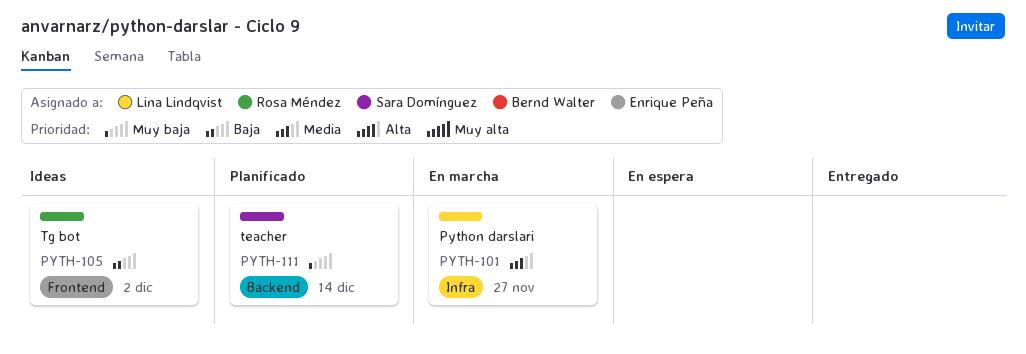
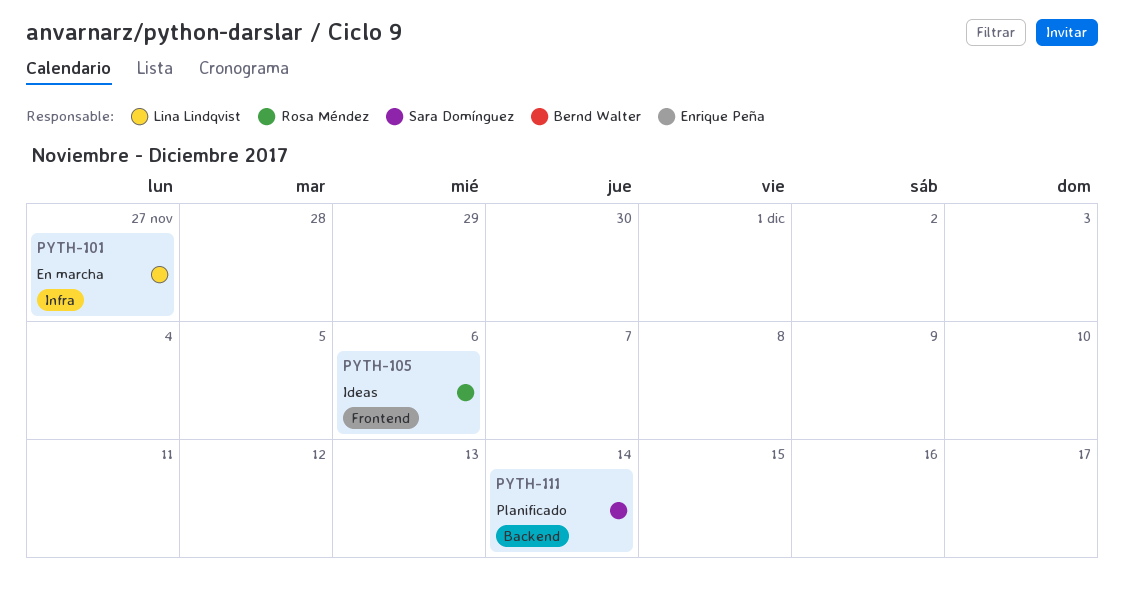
PYTH-105, due: Dec 2 -> Dec 6

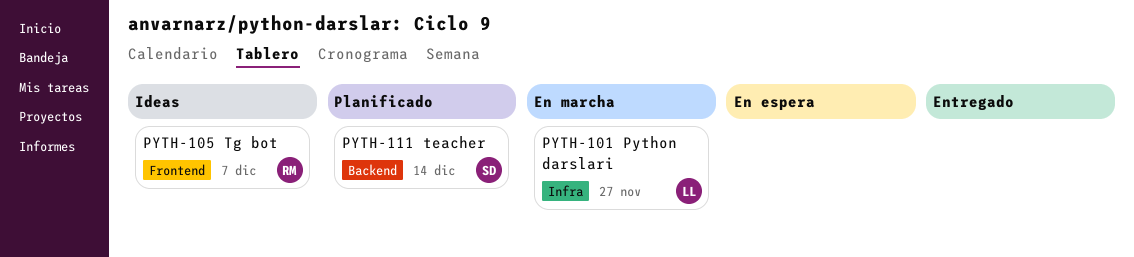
PYTH-105, due: Dec 6 -> Dec 7

